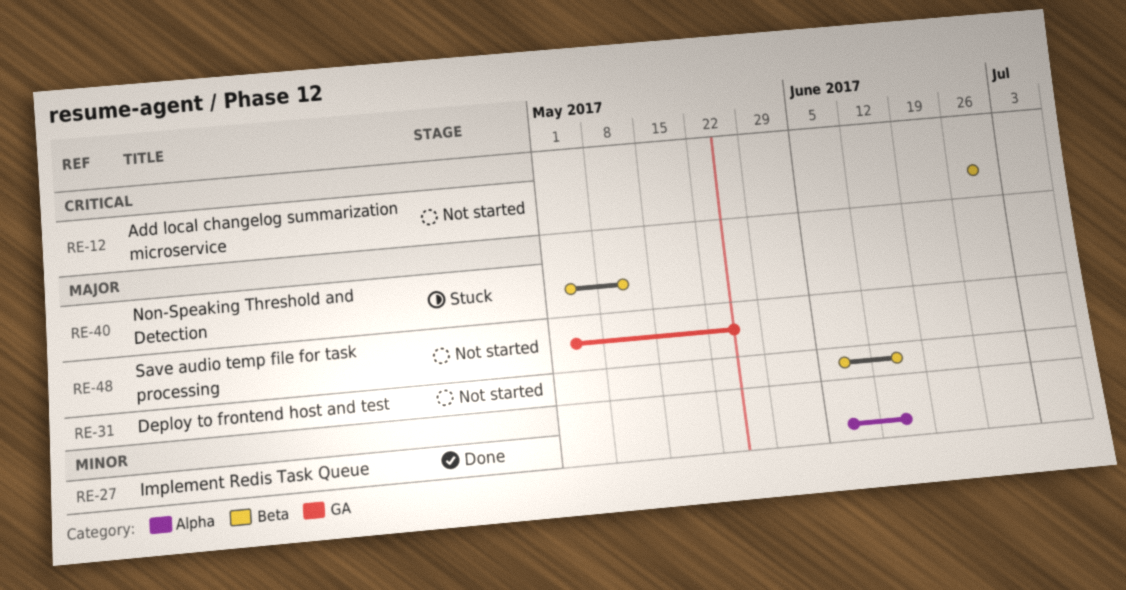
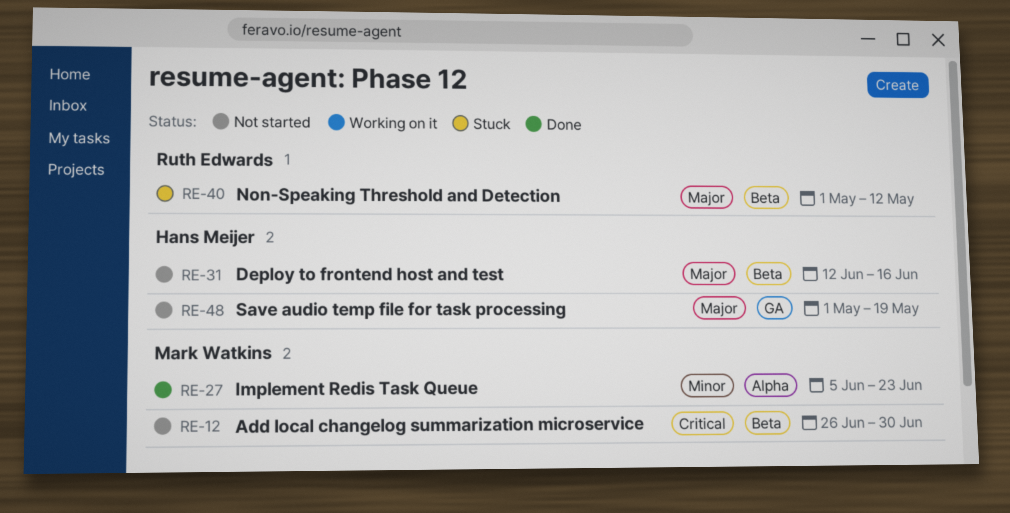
RE-27, due: Jun 16 -> Jun 23
RE-31, start: Jun 5 -> Jun 12
RE-48, due: May 26 -> May 19

